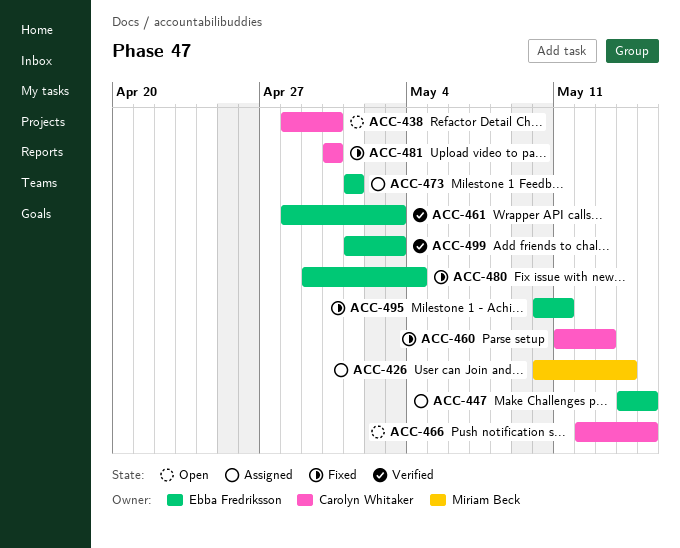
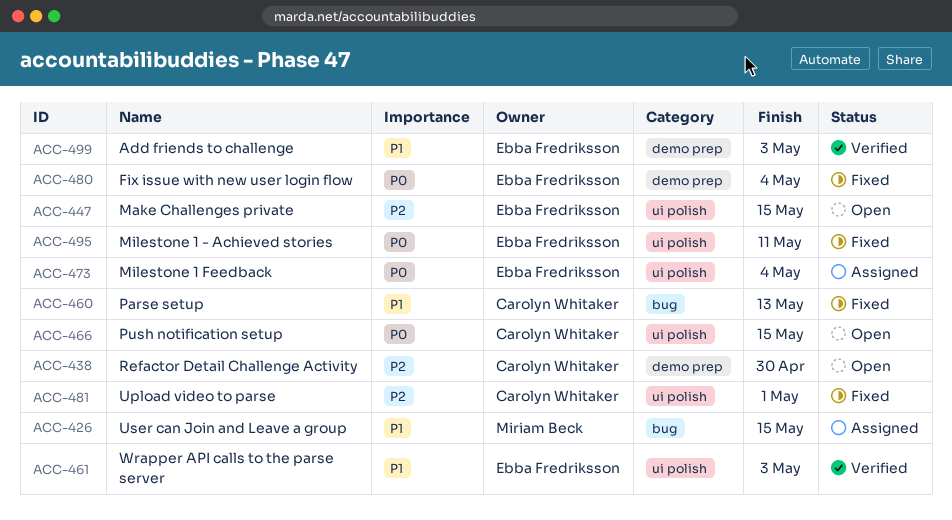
ACC-426, due: May 14 -> May 15
ACC-447, status: Assigned -> Open
ACC-473, due: May 1 -> May 4
ACC-481, due: Apr 30 -> May 1

